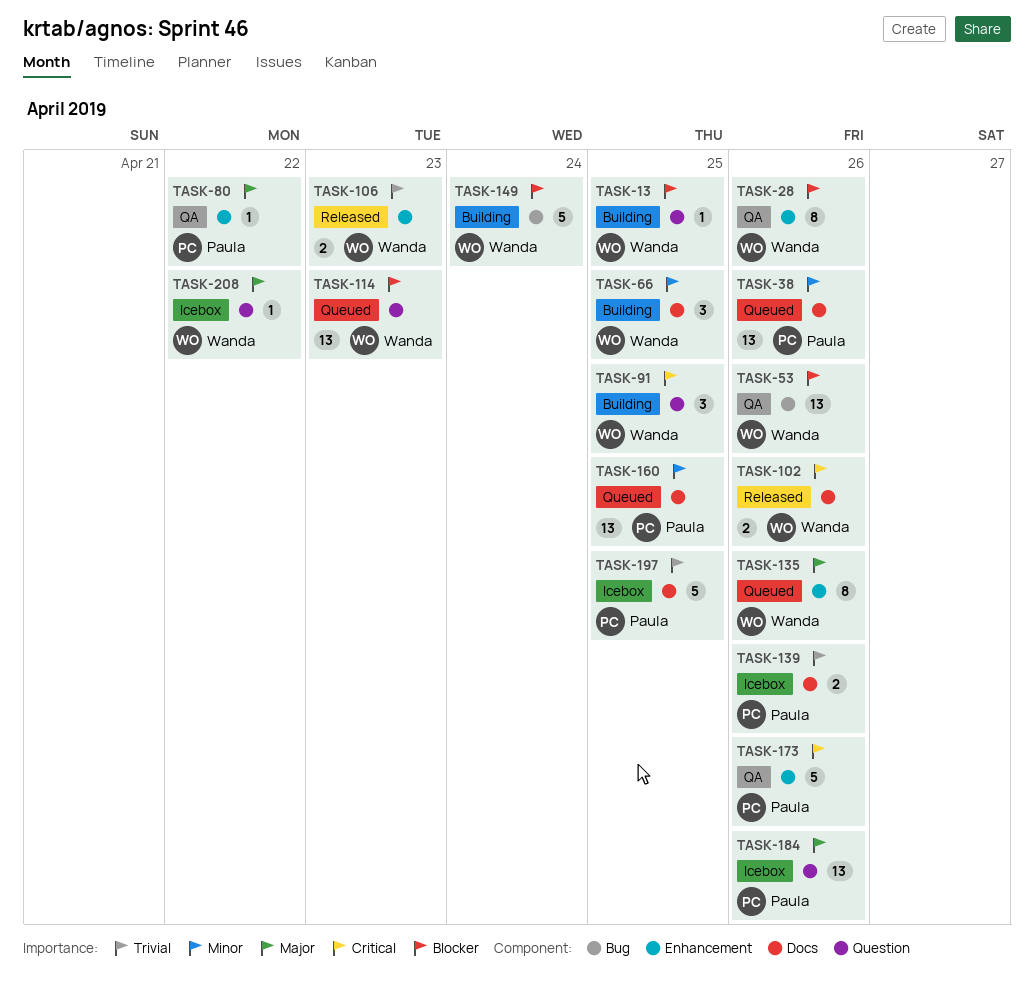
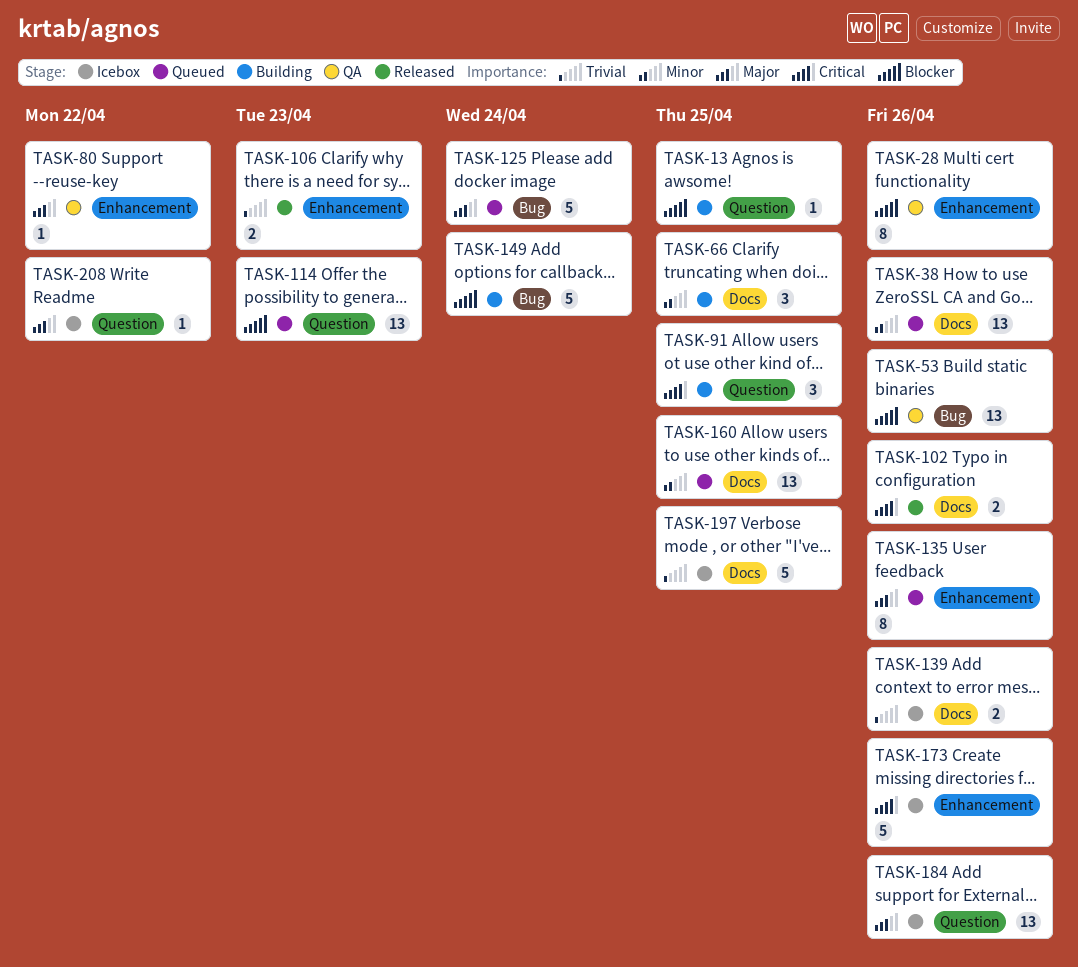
TASK-125: none -> present
TASK-173, status: QA -> Icebox

